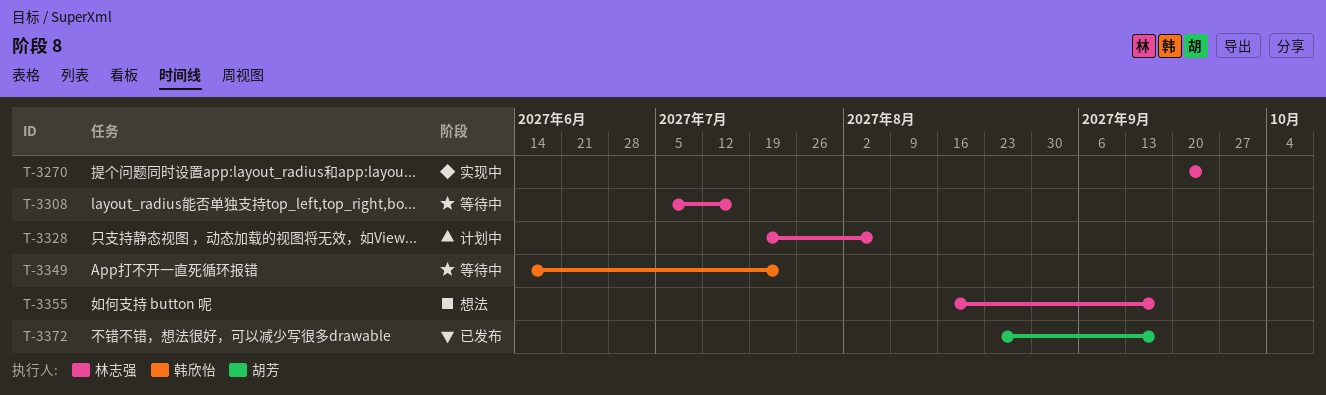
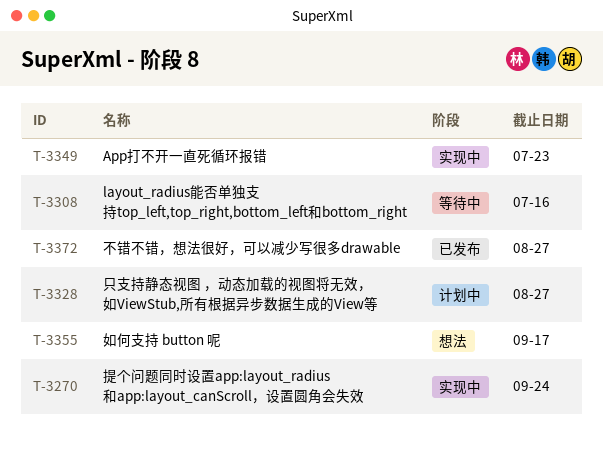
T-3328, due: Aug 6 -> Aug 27
T-3349, status: 等待中 -> 实现中
T-3372, due: Sep 17 -> Aug 27

